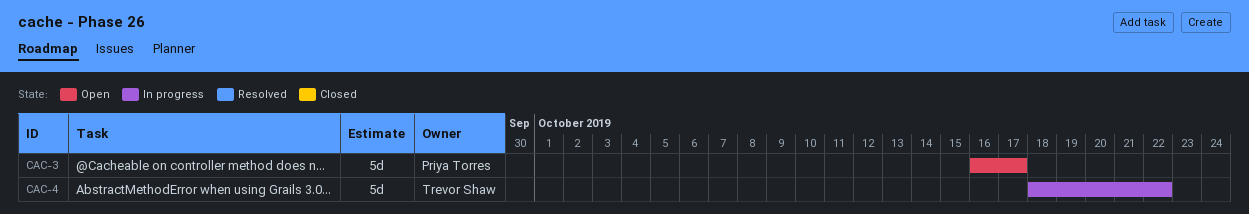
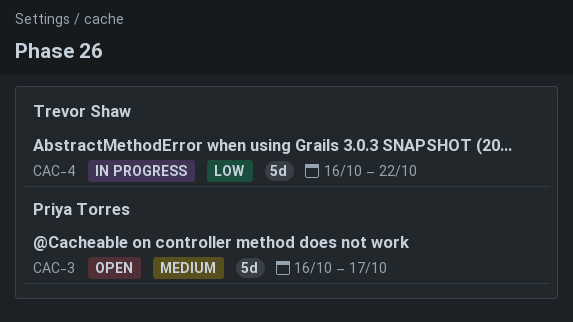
CAC-4, start: Oct 18 -> Oct 16

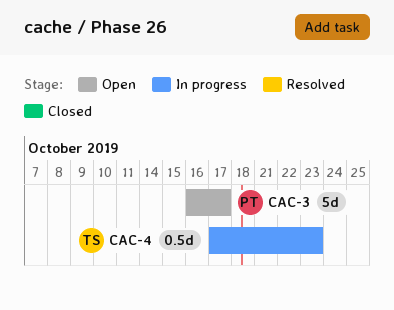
CAC-4, estimate: 5d -> 0.5d
CAC-4, start: Oct 16 -> Oct 17
CAC-4, due: Oct 22 -> Oct 23

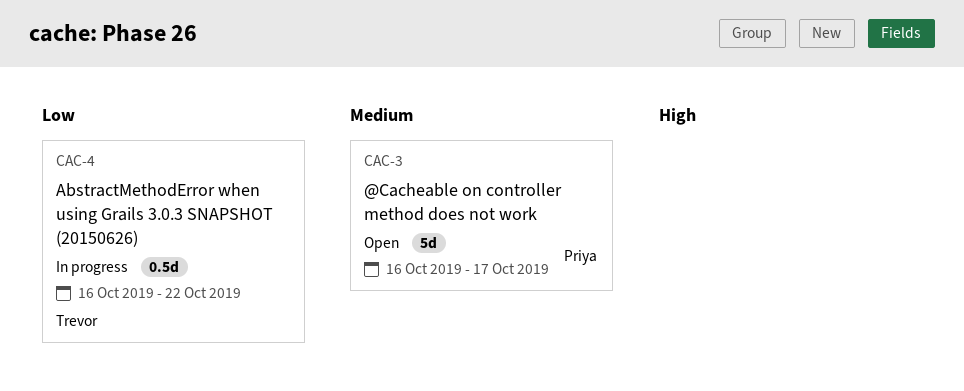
CAC-4, start: Oct 17 -> Oct 16
CAC-4, due: Oct 23 -> Oct 22

